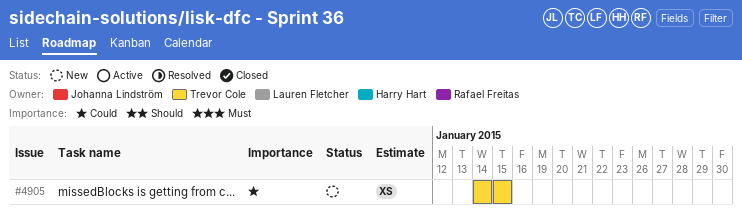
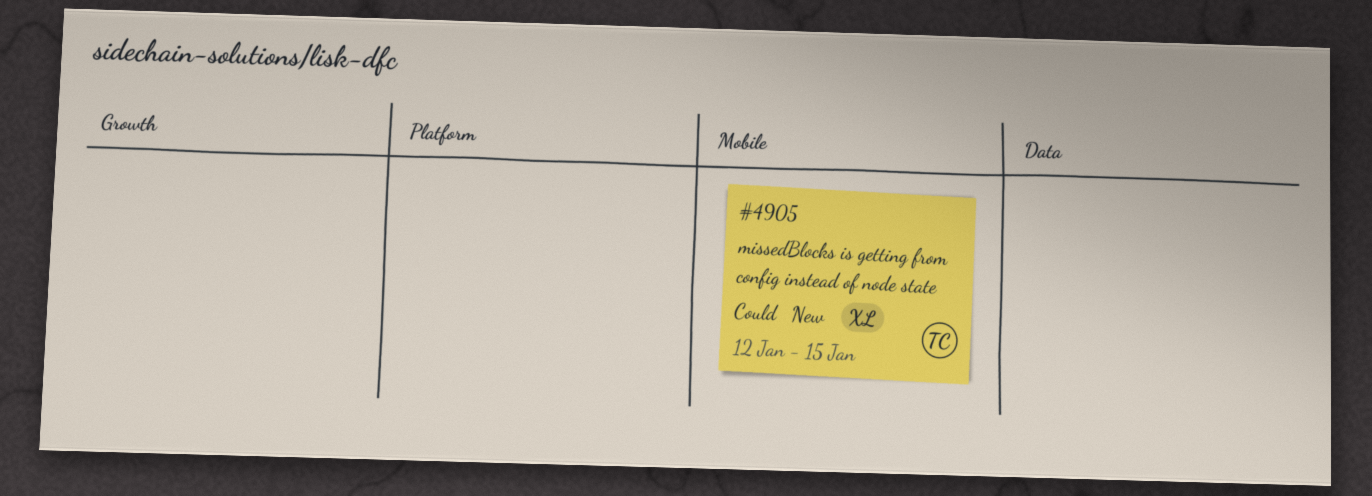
#4905, estimate: XS -> XL
#4905, start: Jan 14 -> Jan 12

